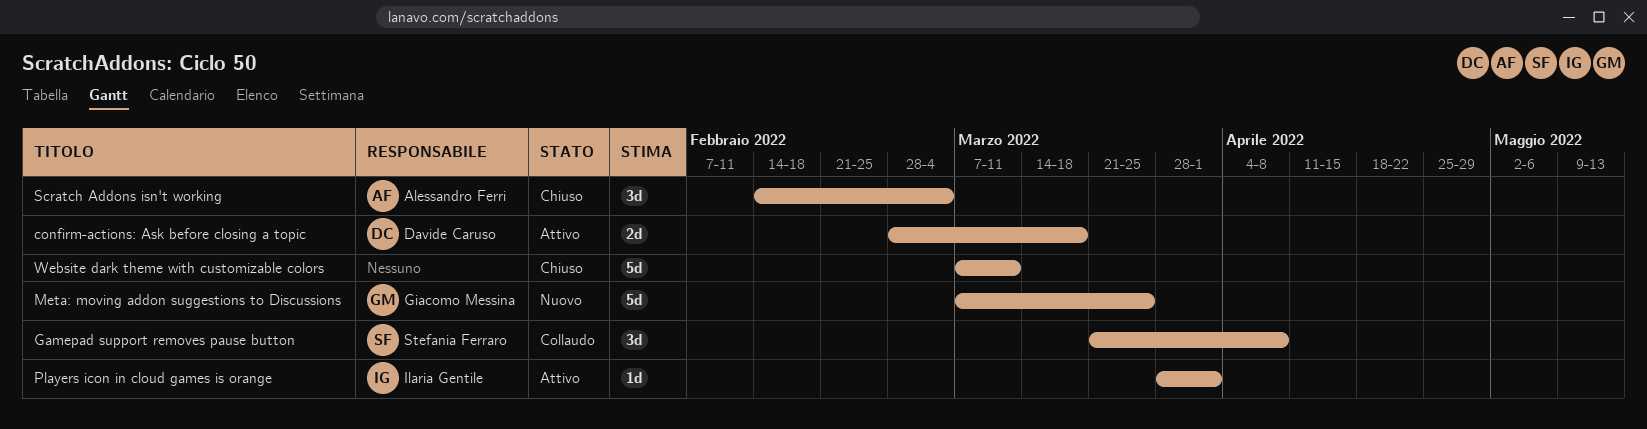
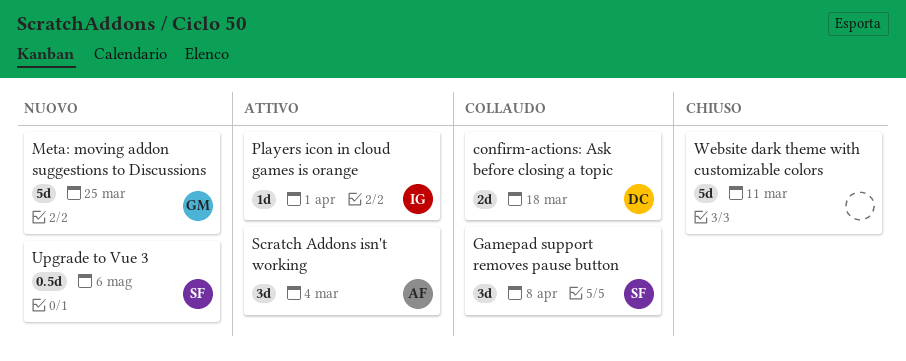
confirm-actions: Ask before closing a topic, status: Attivo -> Collaudo
Scratch Addons isn't working, status: Chiuso -> Attivo
Upgrade to Vue 3: none -> present

